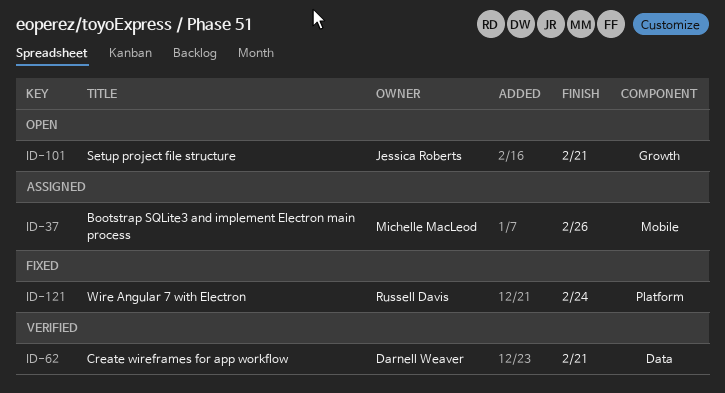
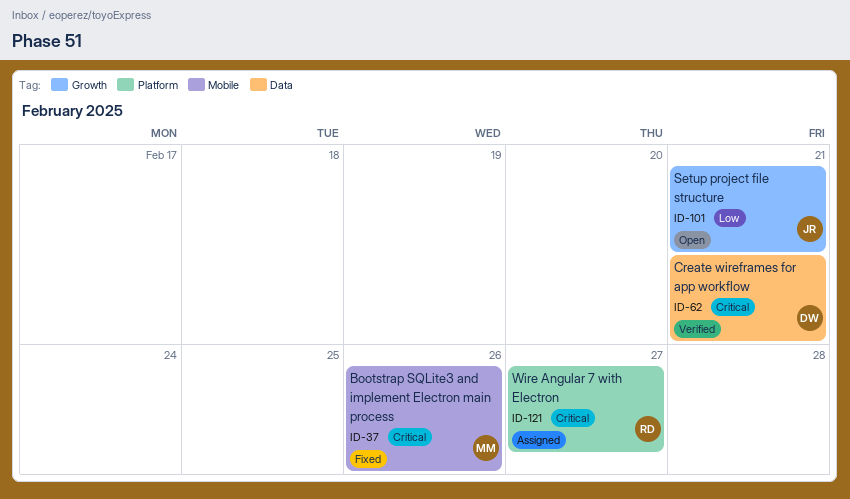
ID-37, status: Assigned -> Fixed
ID-121, status: Fixed -> Assigned
ID-121, due: Feb 24 -> Feb 27

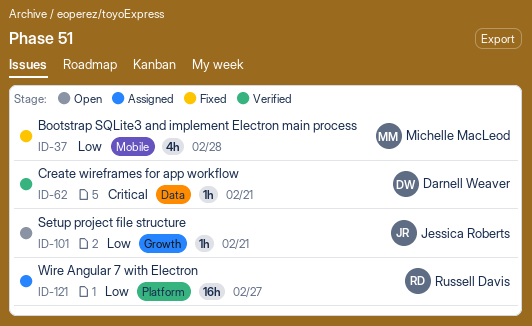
ID-37, priority: Critical -> Low
ID-37, due: Feb 26 -> Feb 28
ID-121, priority: Critical -> Low

